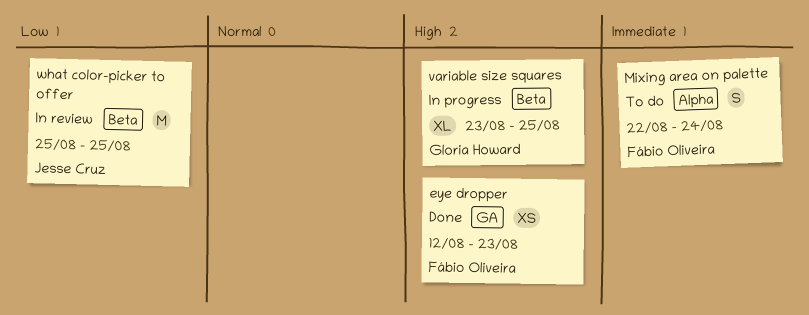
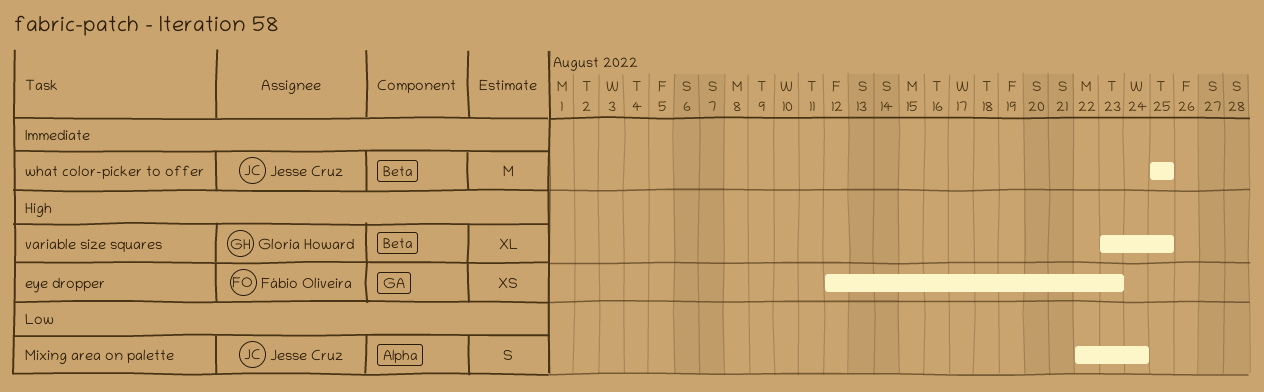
Mixing area on palette, owner: Fábio Oliveira -> Jesse Cruz
Mixing area on palette, priority: Immediate -> Low
what color-picker to offer, priority: Low -> Immediate

